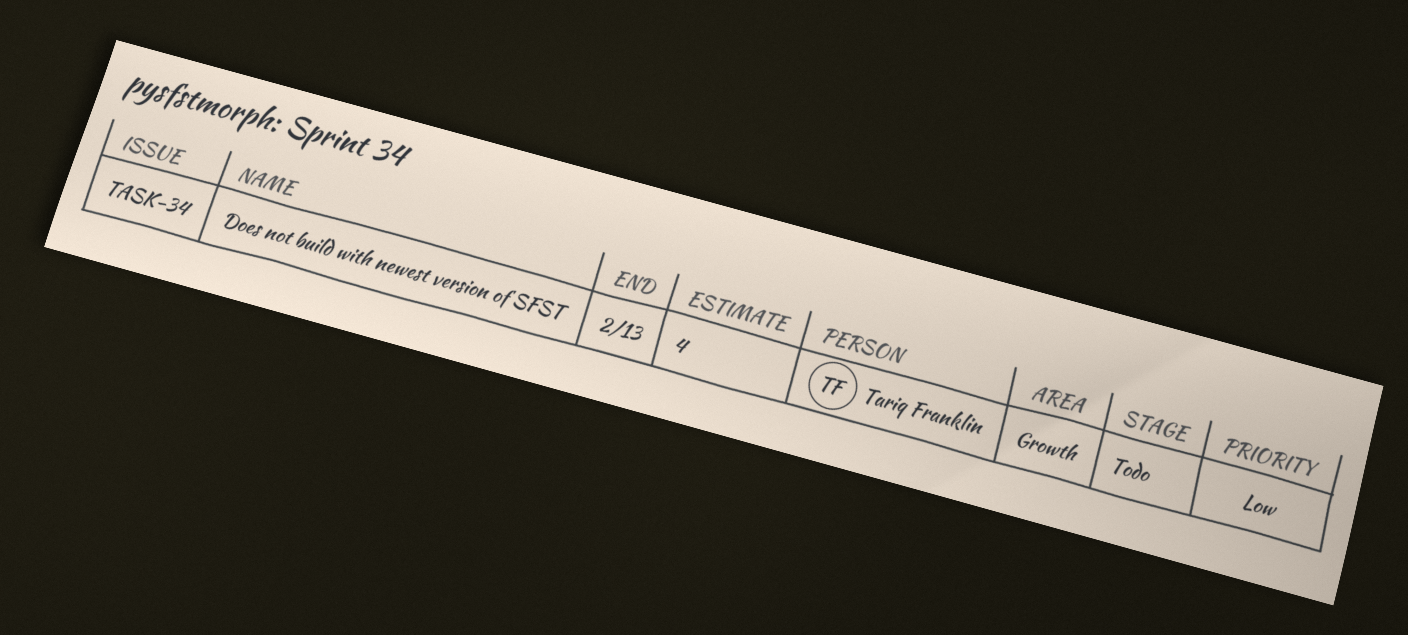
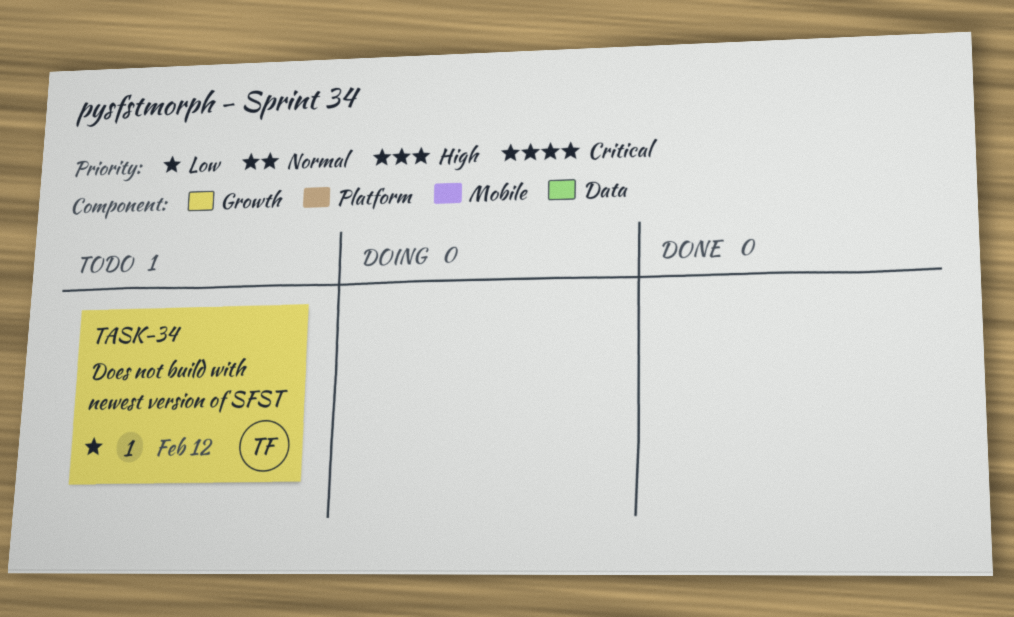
TASK-34, estimate: 4 -> 1
TASK-34, due: Feb 13 -> Feb 12

